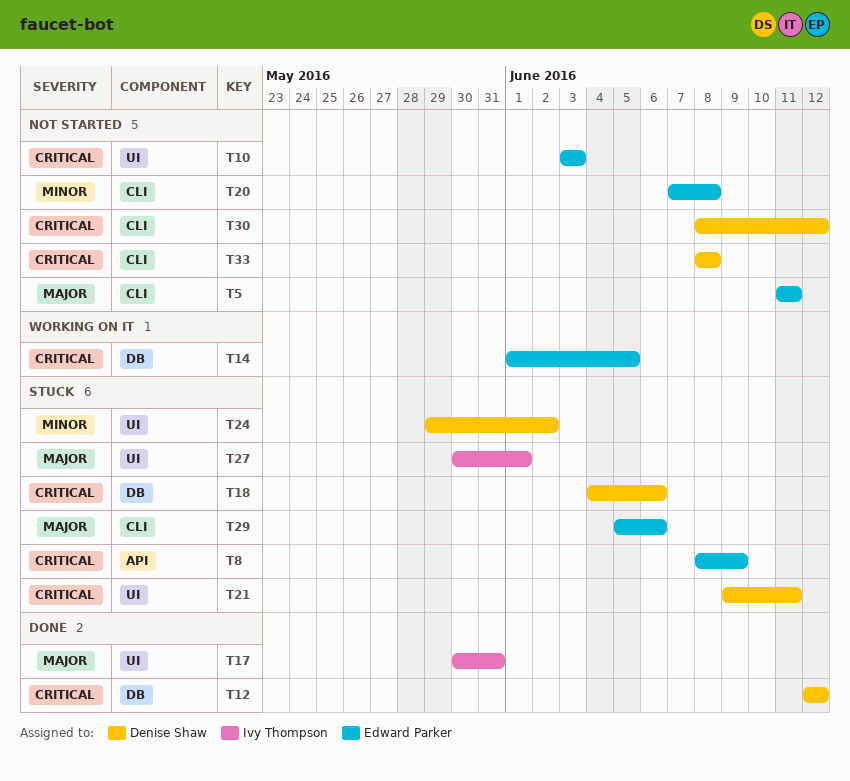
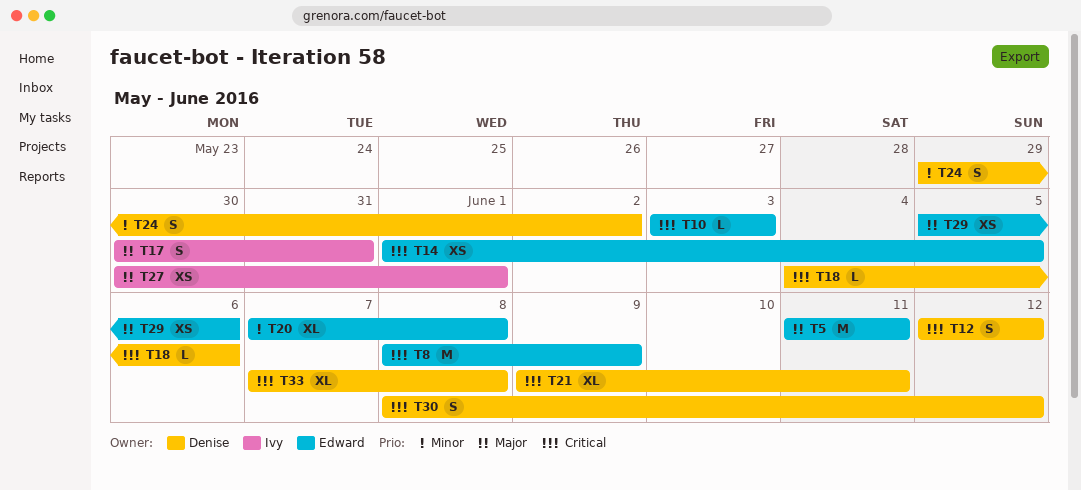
T33, start: Jun 8 -> Jun 7

